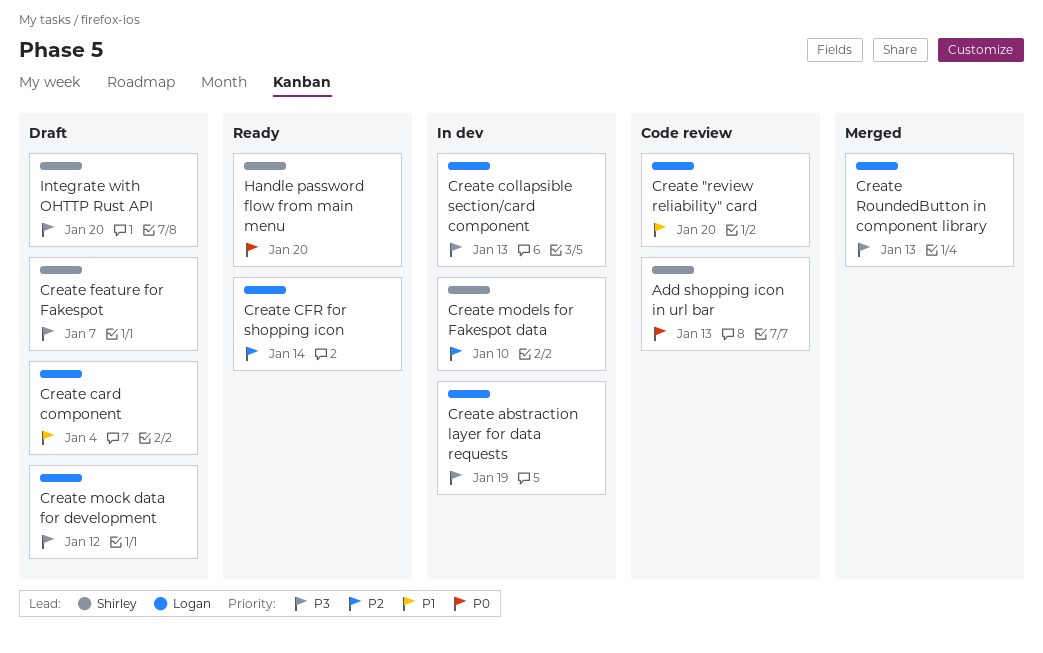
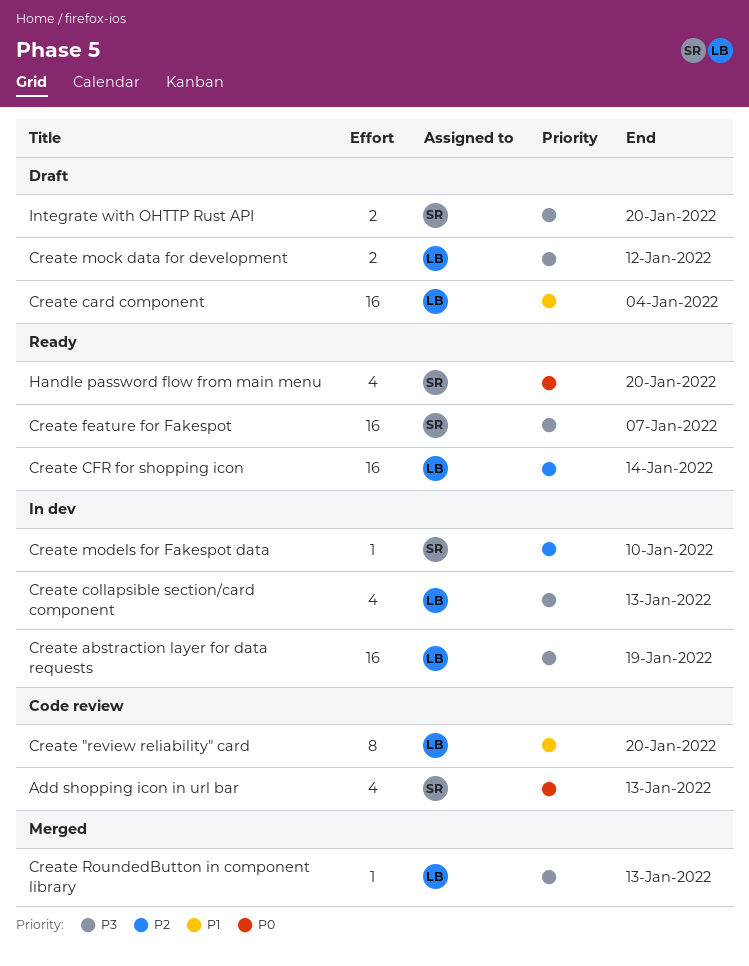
Create feature for Fakespot, status: Draft -> Ready

